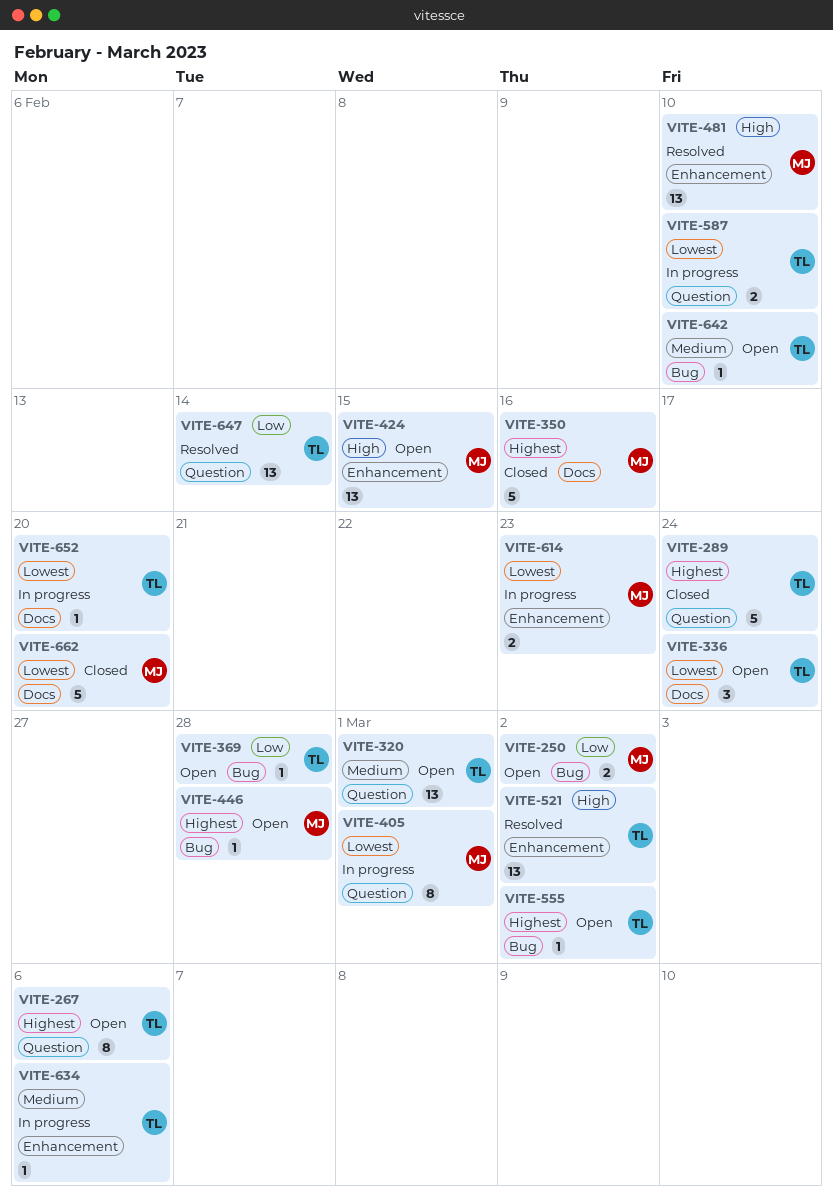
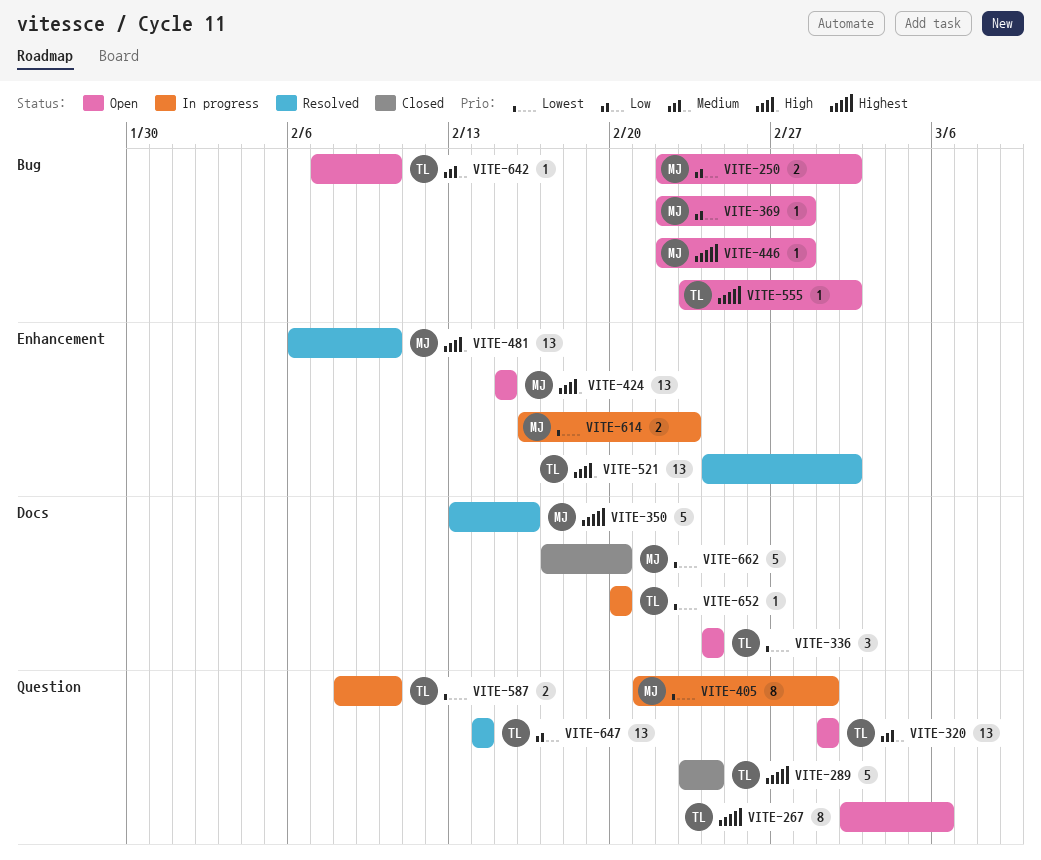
VITE-350, status: Closed -> Resolved
VITE-369, owner: TL -> MJ
VITE-634: present -> none

